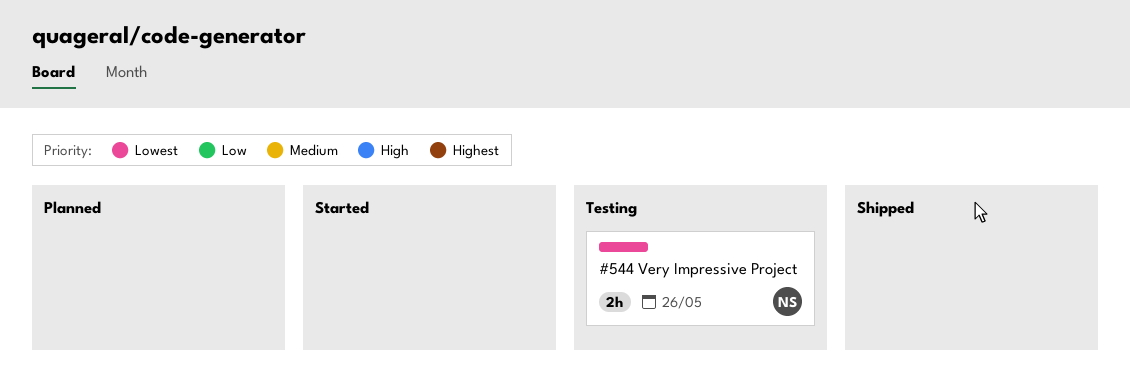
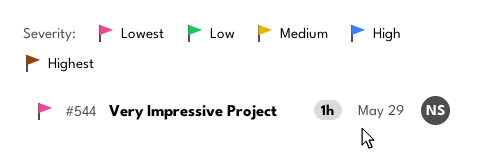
#544, estimate: 2h -> 1h
#544, due: May 26 -> May 29

